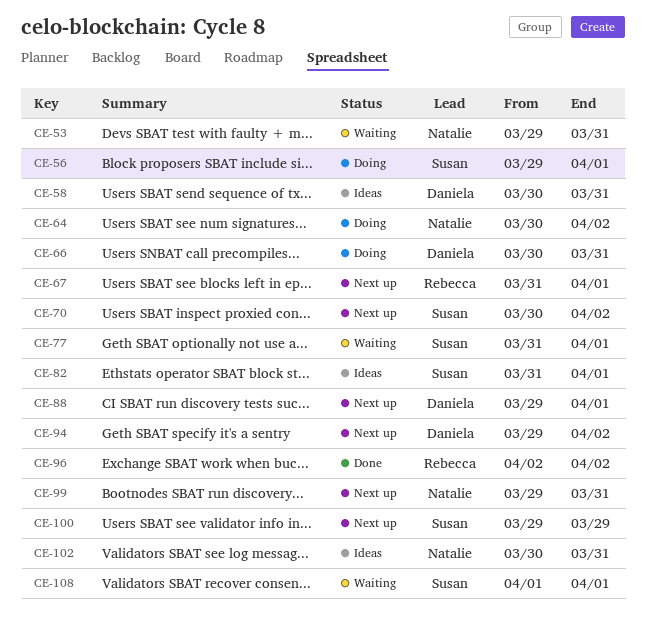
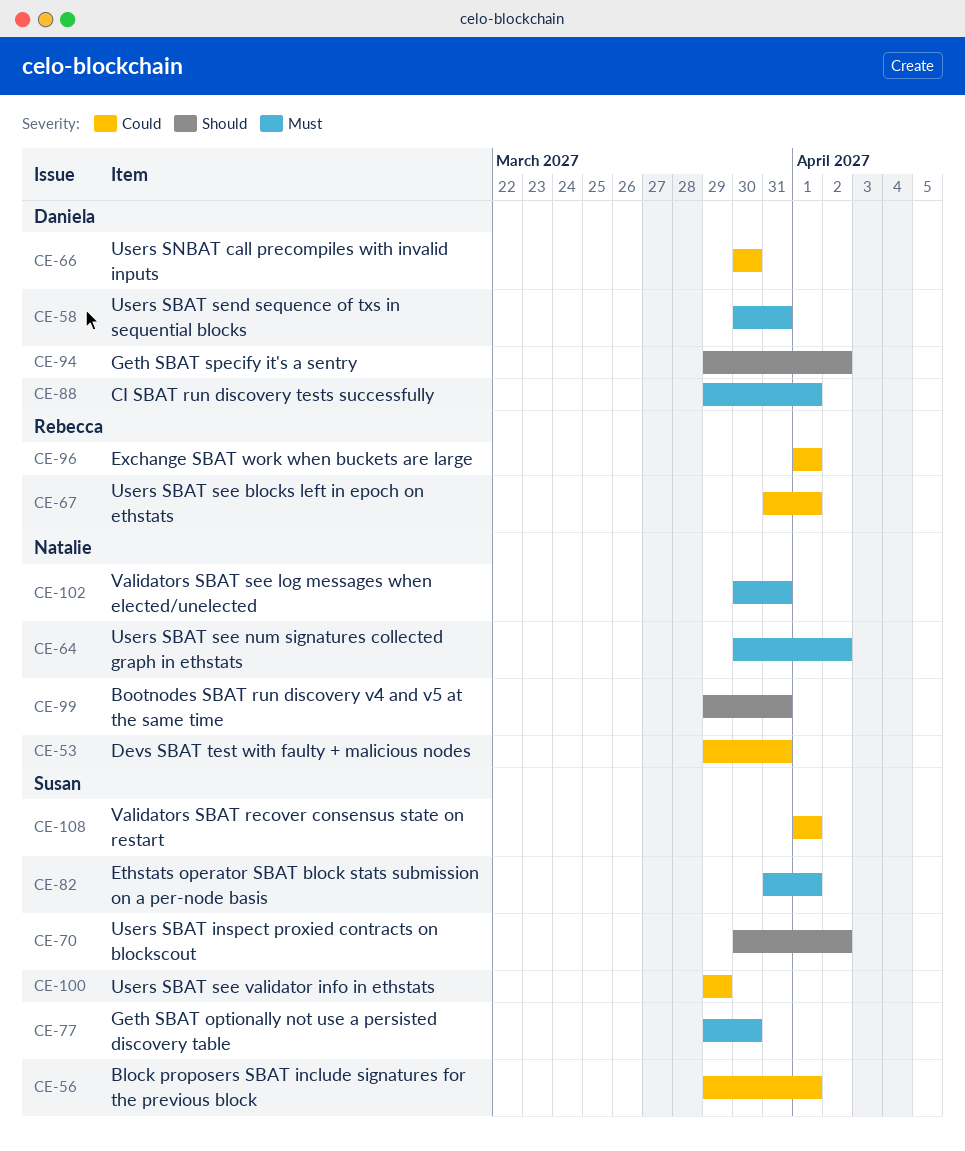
CE-66, due: Mar 31 -> Mar 30
CE-77, start: Mar 31 -> Mar 29
CE-77, due: Apr 1 -> Mar 30
CE-96, start: Apr 2 -> Apr 1
CE-96, due: Apr 2 -> Apr 1

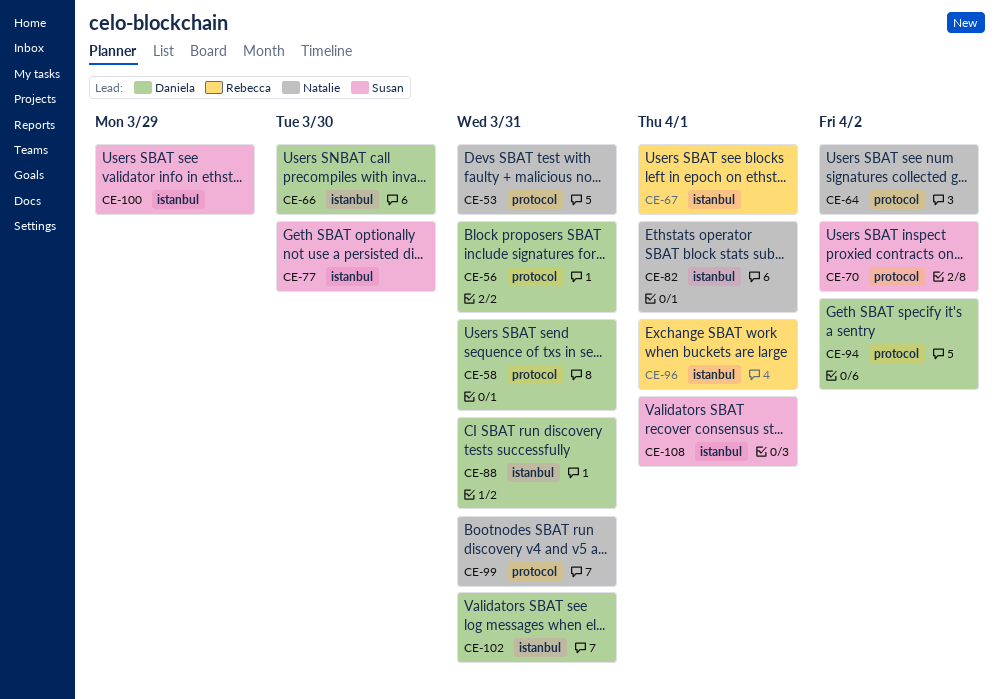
CE-56, owner: Susan -> Daniela
CE-56, due: Apr 1 -> Mar 31
CE-82, owner: Susan -> Natalie
CE-88, due: Apr 1 -> Mar 31
CE-102, owner: Natalie -> Daniela

